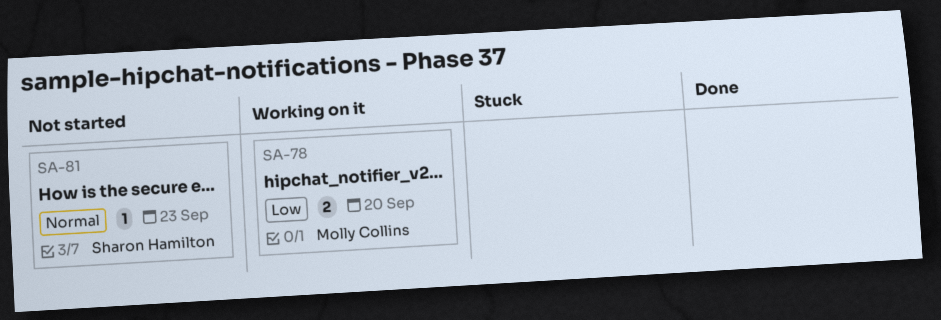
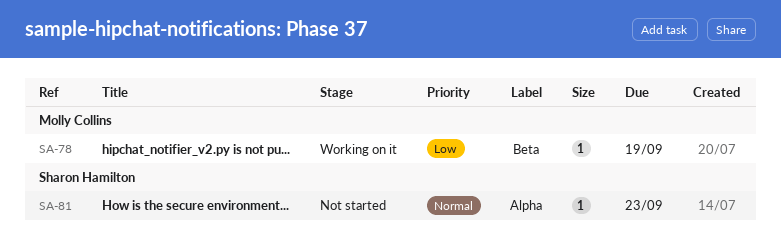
SA-78, estimate: 2 -> 1
SA-78, due: Sep 20 -> Sep 19

